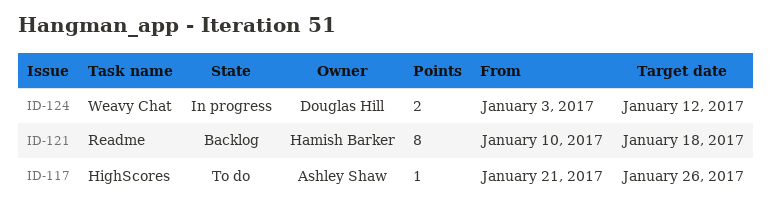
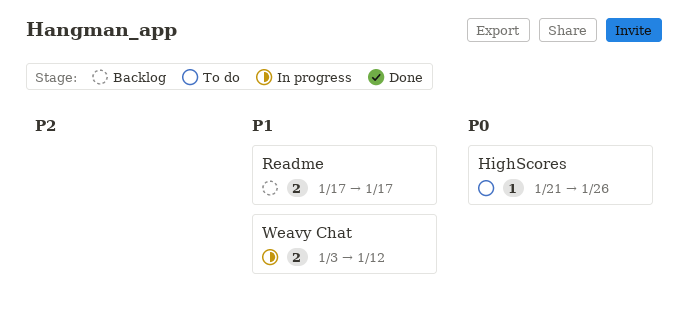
Readme, estimate: 8 -> 2
Readme, start: Jan 10 -> Jan 17
Readme, due: Jan 18 -> Jan 17

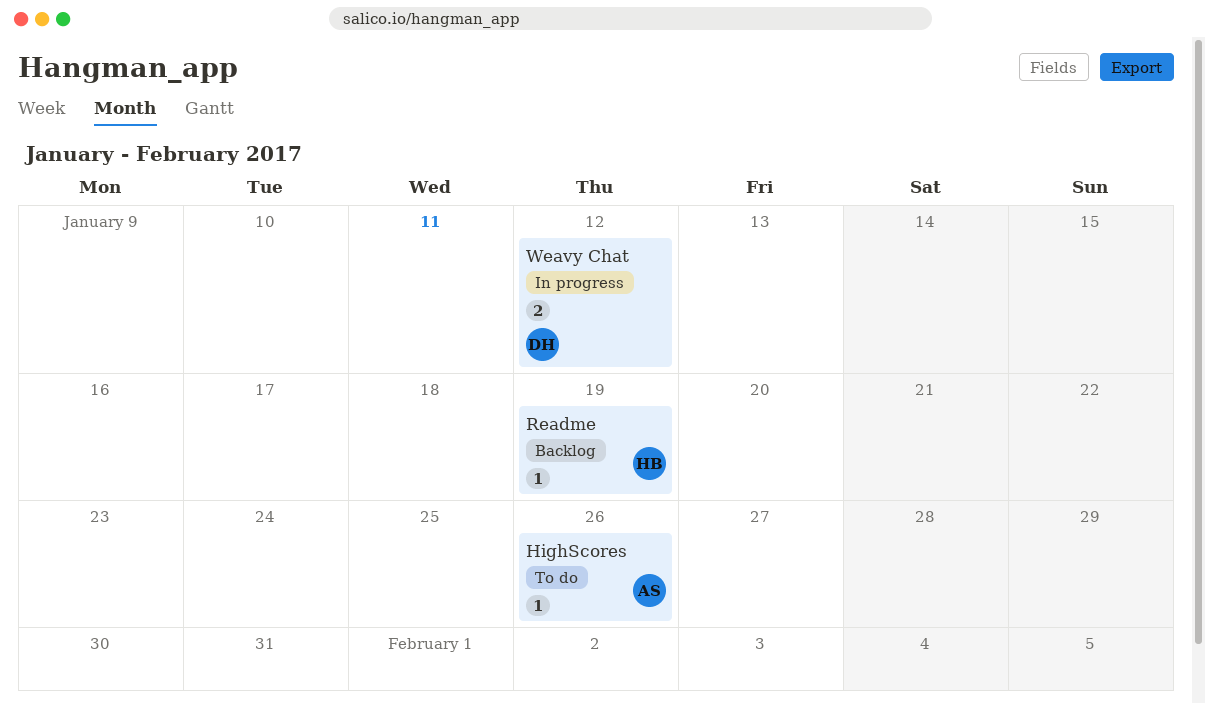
Readme, estimate: 2 -> 1
Readme, due: Jan 17 -> Jan 19

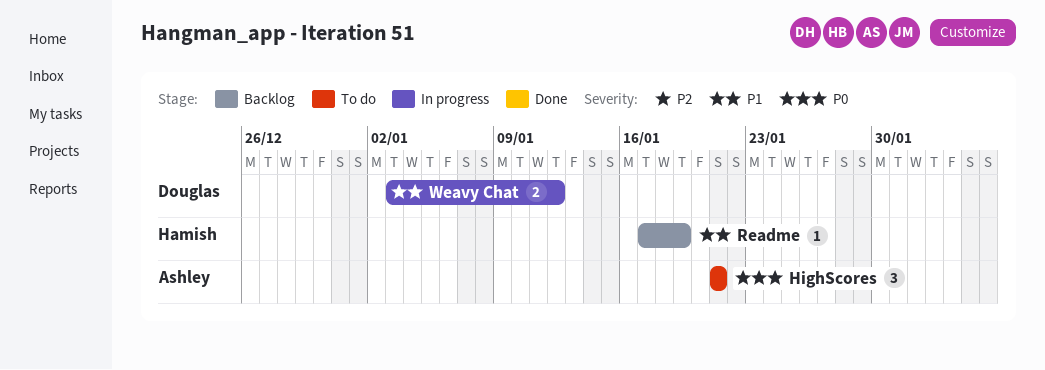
HighScores, estimate: 1 -> 3
HighScores, due: Jan 26 -> Jan 21

